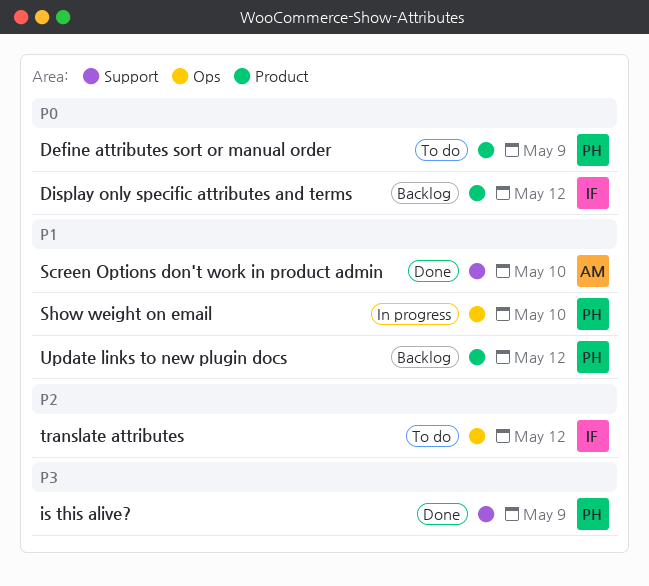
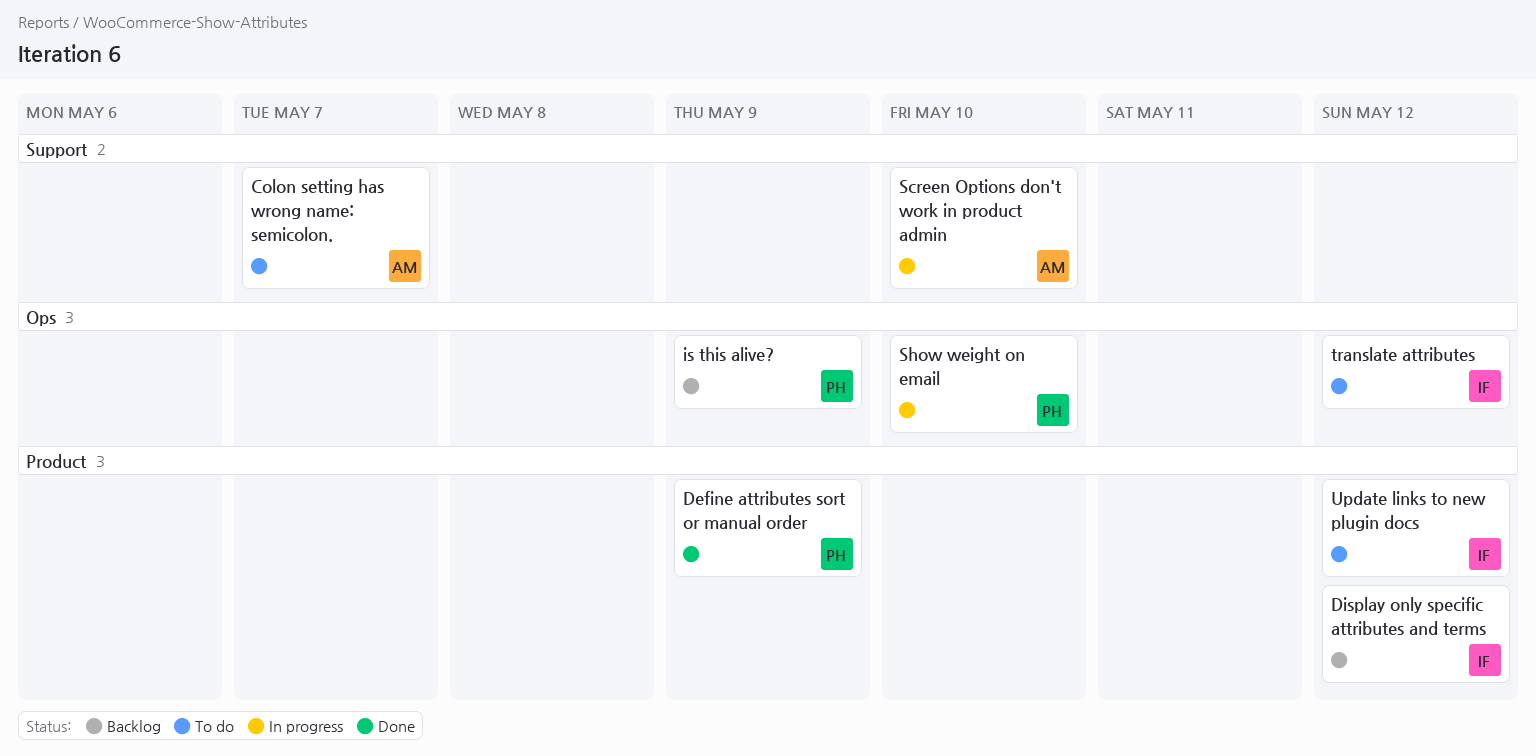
Colon setting has wrong name: semicolon.: none -> present
Define attributes sort or manual order, status: To do -> Done
is this alive?, status: Done -> Backlog
is this alive?, label: Support -> Ops
Screen Options don't work in product admin, status: Done -> In progress
Update links to new plugin docs, status: Backlog -> To do
Update links to new plugin docs, owner: PH -> IF

